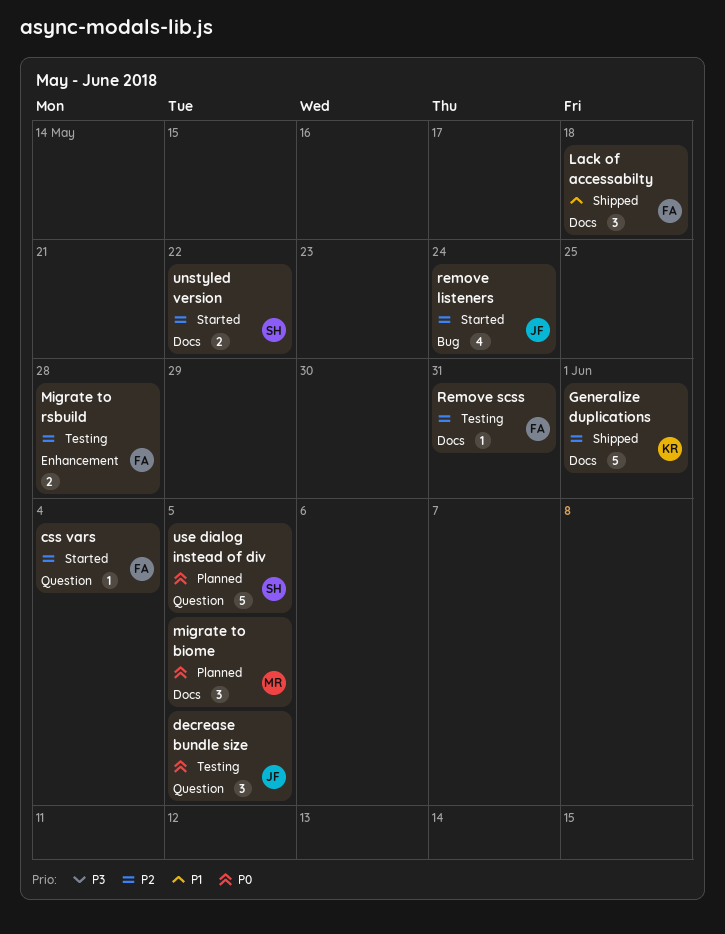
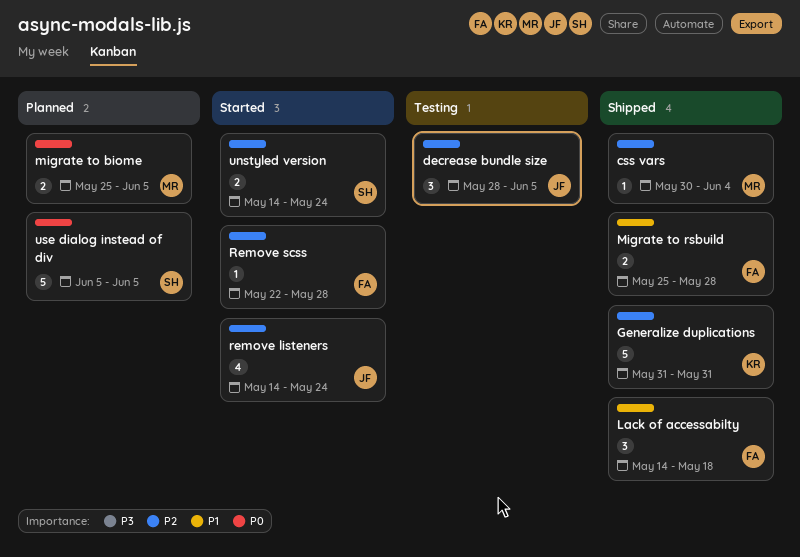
css vars, status: Started -> Shipped
css vars, owner: FA -> MR
decrease bundle size, priority: P0 -> P2
Generalize duplications, due: Jun 1 -> May 31
migrate to biome, estimate: 3 -> 2
Migrate to rsbuild, status: Testing -> Shipped
Migrate to rsbuild, priority: P2 -> P1
Remove scss, status: Testing -> Started
Remove scss, due: May 31 -> May 28
unstyled version, due: May 22 -> May 24

